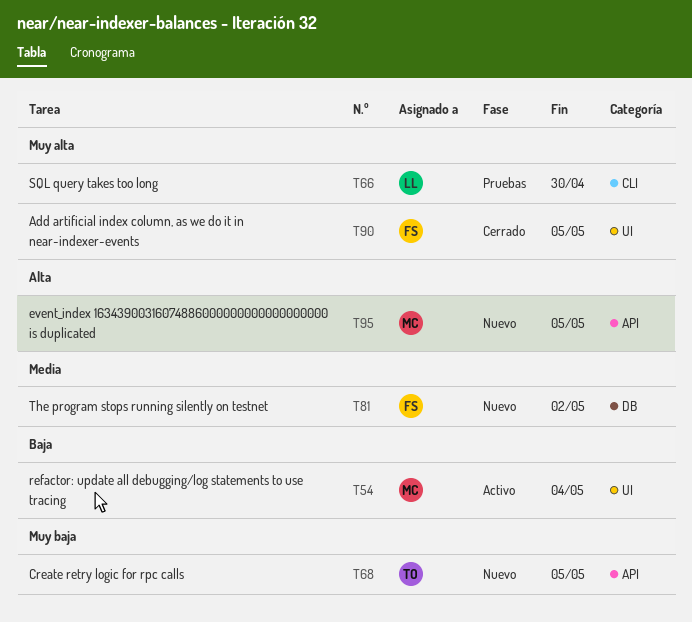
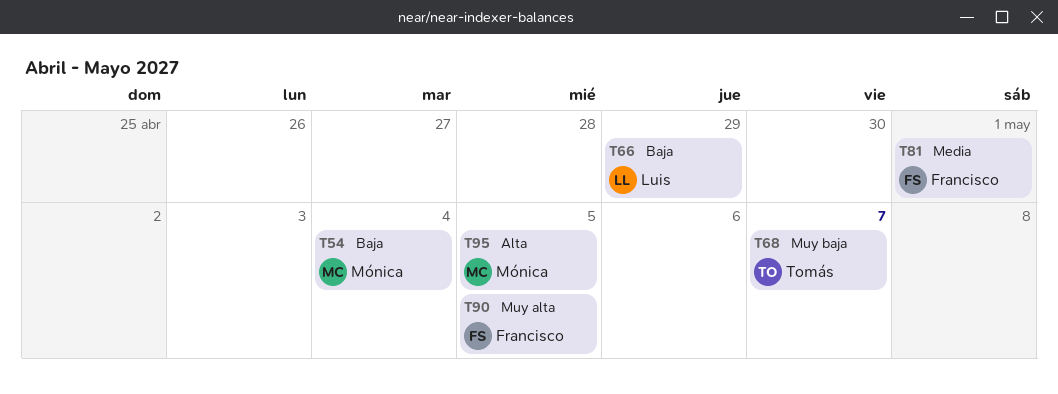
T66, priority: Muy alta -> Baja
T66, due: Apr 30 -> Apr 29
T68, due: May 5 -> May 7
T81, due: May 2 -> May 1

